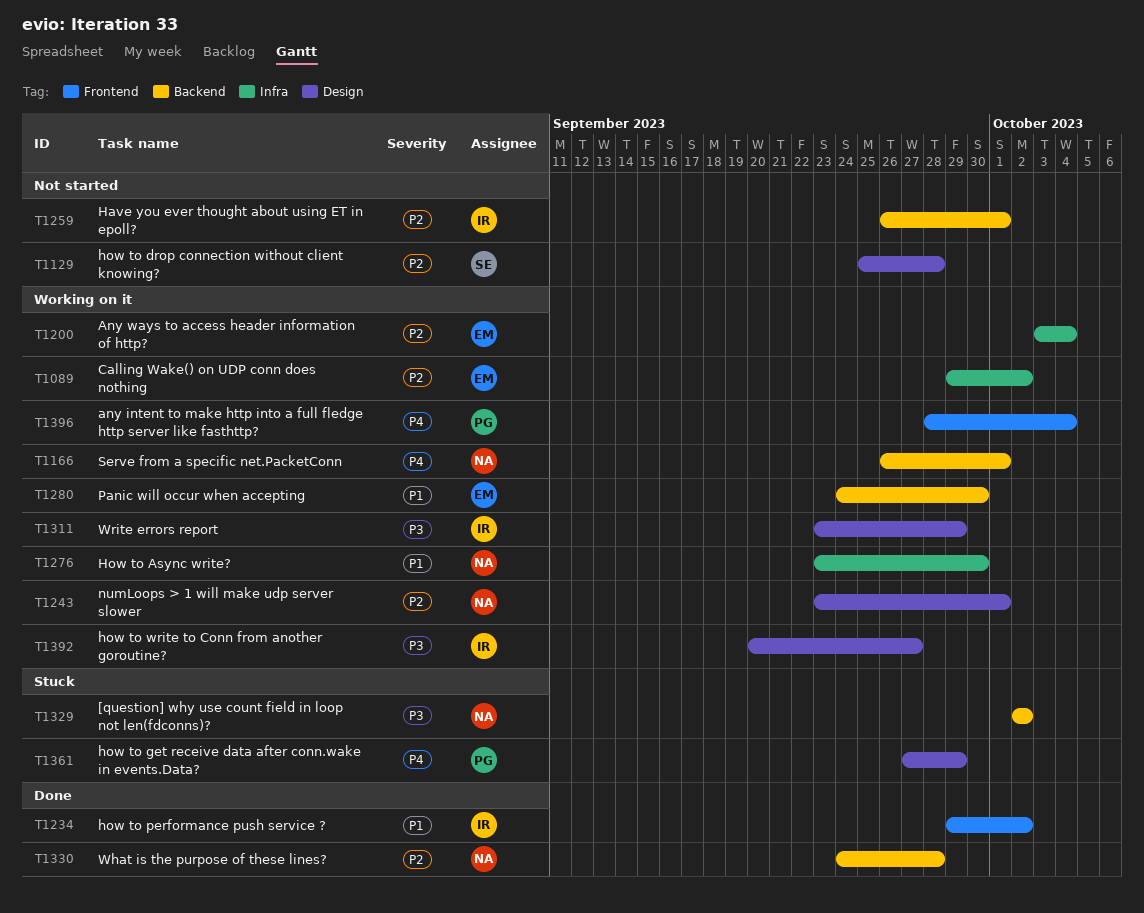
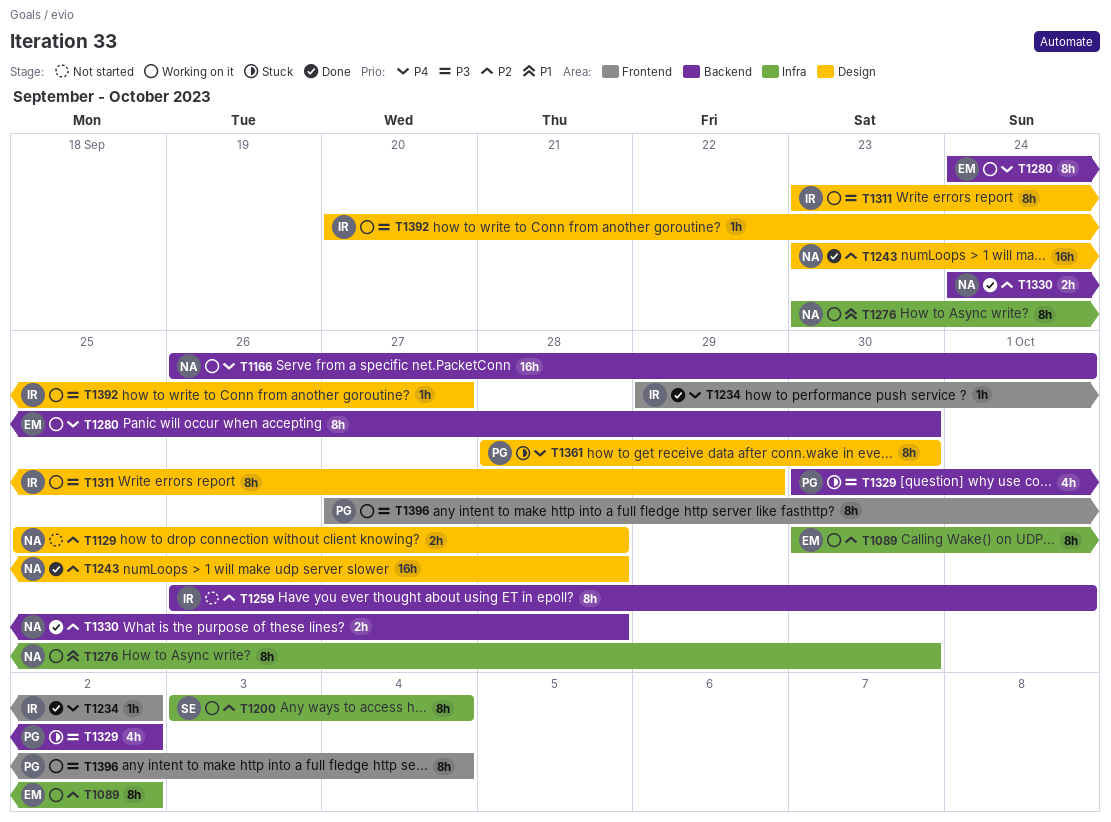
T1089, start: Sep 29 -> Sep 30
T1129, owner: SE -> NA
T1200, owner: EM -> SE
T1234, priority: P1 -> P4
T1243, status: Working on it -> Done
T1243, due: Oct 1 -> Sep 28
T1280, priority: P1 -> P4
T1329, owner: NA -> PG
T1329, start: Oct 2 -> Sep 30
T1361, start: Sep 27 -> Sep 28
T1361, due: Sep 29 -> Sep 30
T1396, priority: P4 -> P3
T1396, start: Sep 28 -> Sep 27

